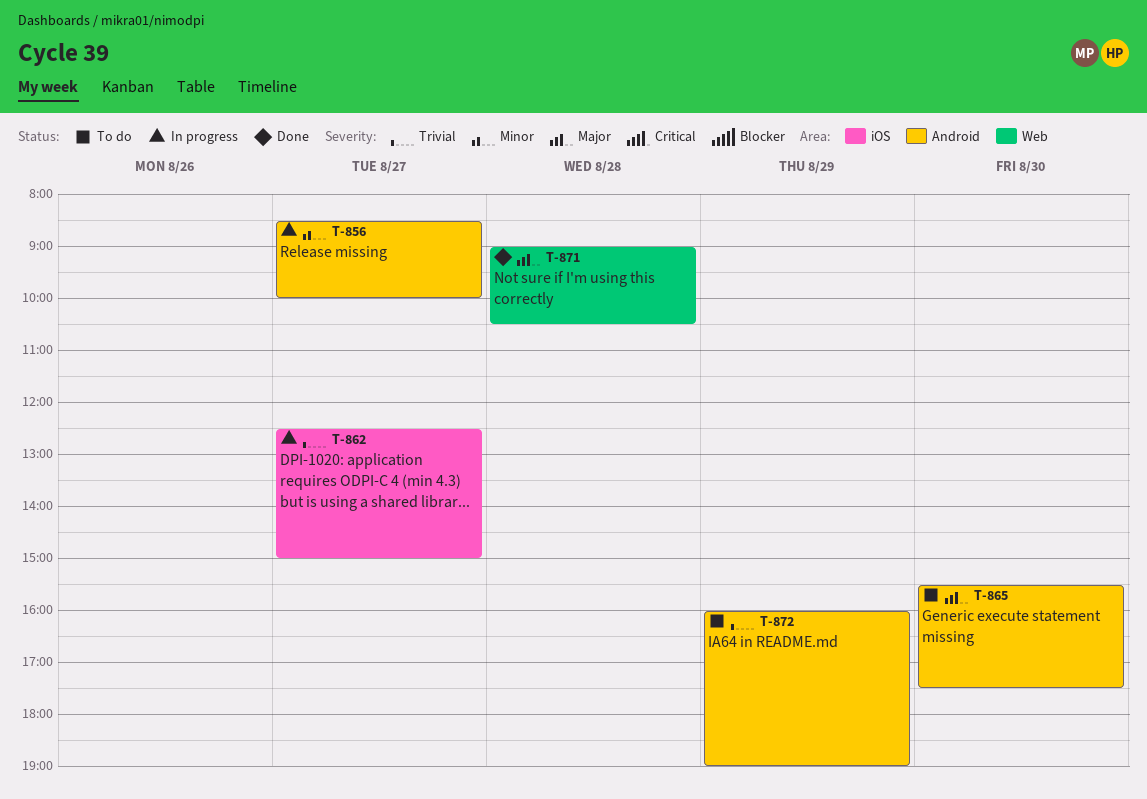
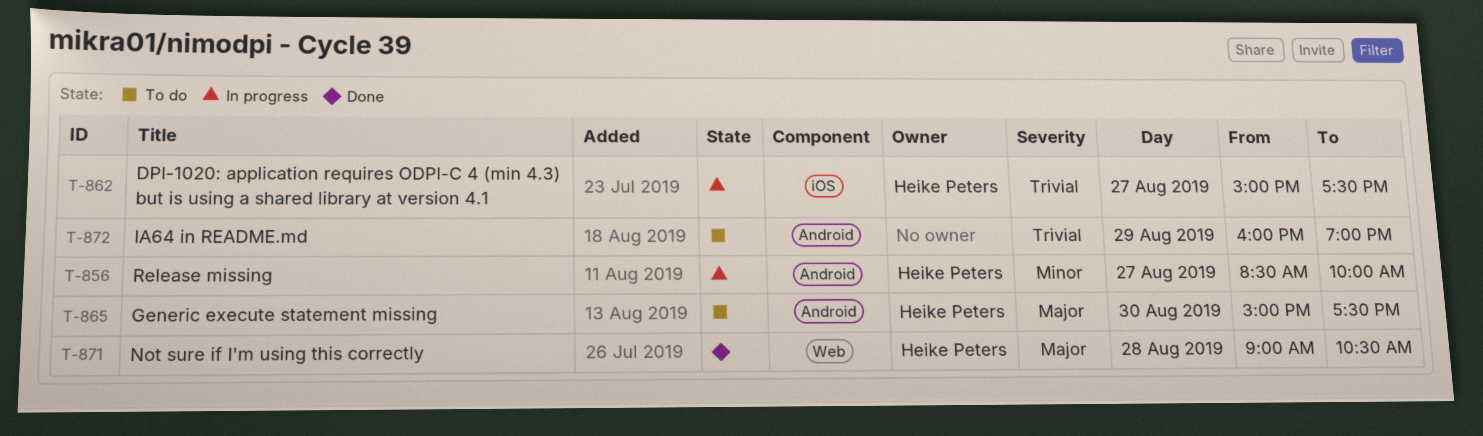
T-862, begins: 12:30 -> 15:00
T-862, ends: 15:00 -> 17:30
T-865, begins: 15:30 -> 15:00

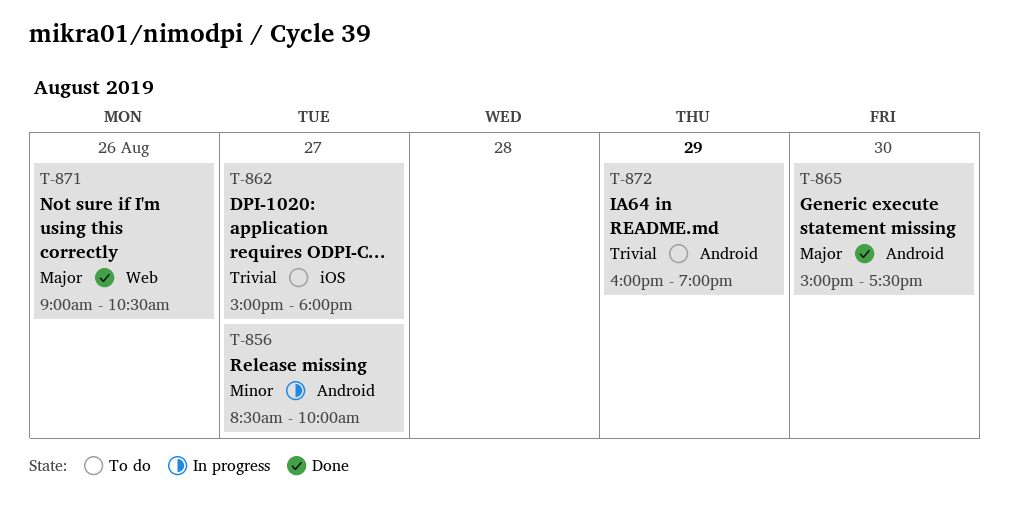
T-862, status: In progress -> To do
T-862, ends: 17:30 -> 18:00
T-865, status: To do -> Done
T-871, day: Aug 28 -> Aug 26

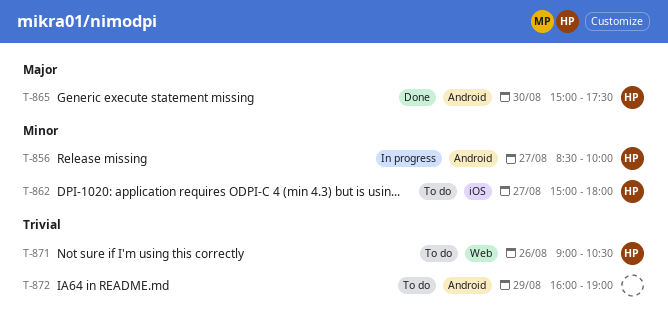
T-862, priority: Trivial -> Minor
T-871, status: Done -> To do
T-871, priority: Major -> Trivial

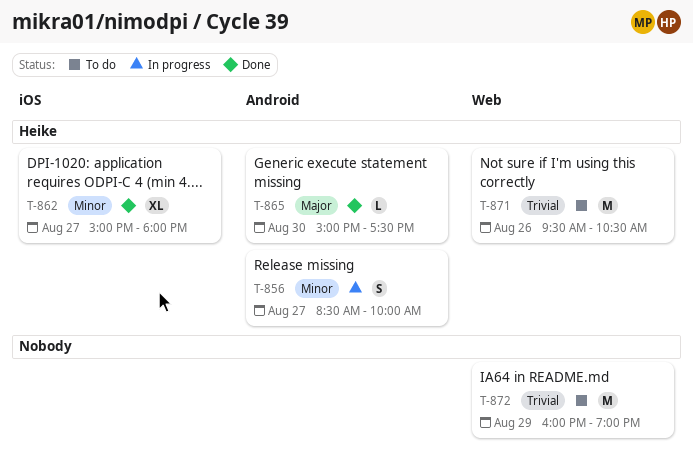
T-862, status: To do -> Done
T-871, begins: 09:00 -> 09:30
T-872, label: Android -> Web

